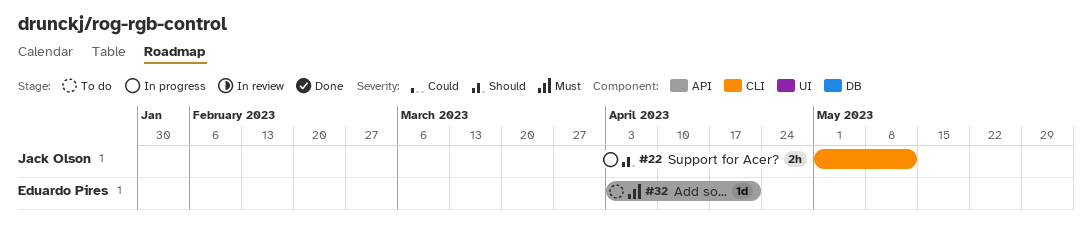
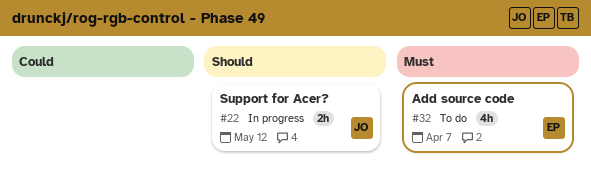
#32, estimate: 1d -> 4h
#32, due: Apr 21 -> Apr 7

